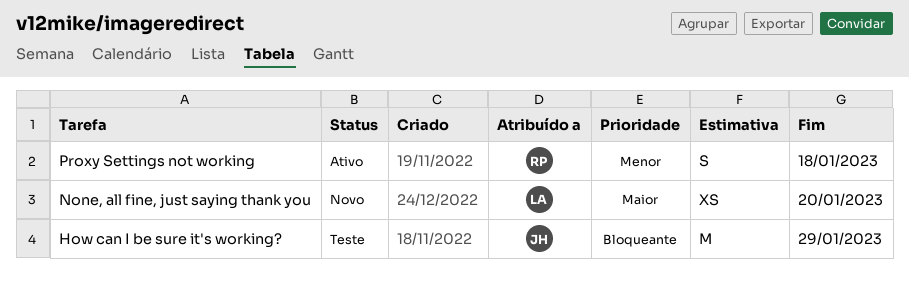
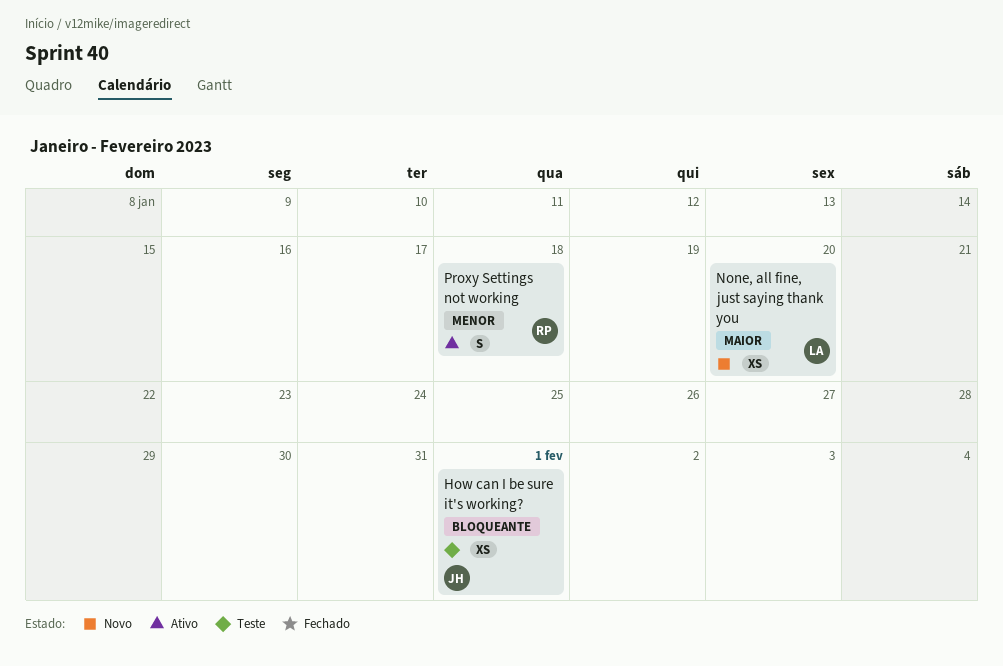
How can I be sure it's working?, estimate: M -> XS
How can I be sure it's working?, due: Jan 29 -> Feb 1

